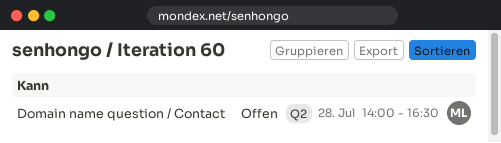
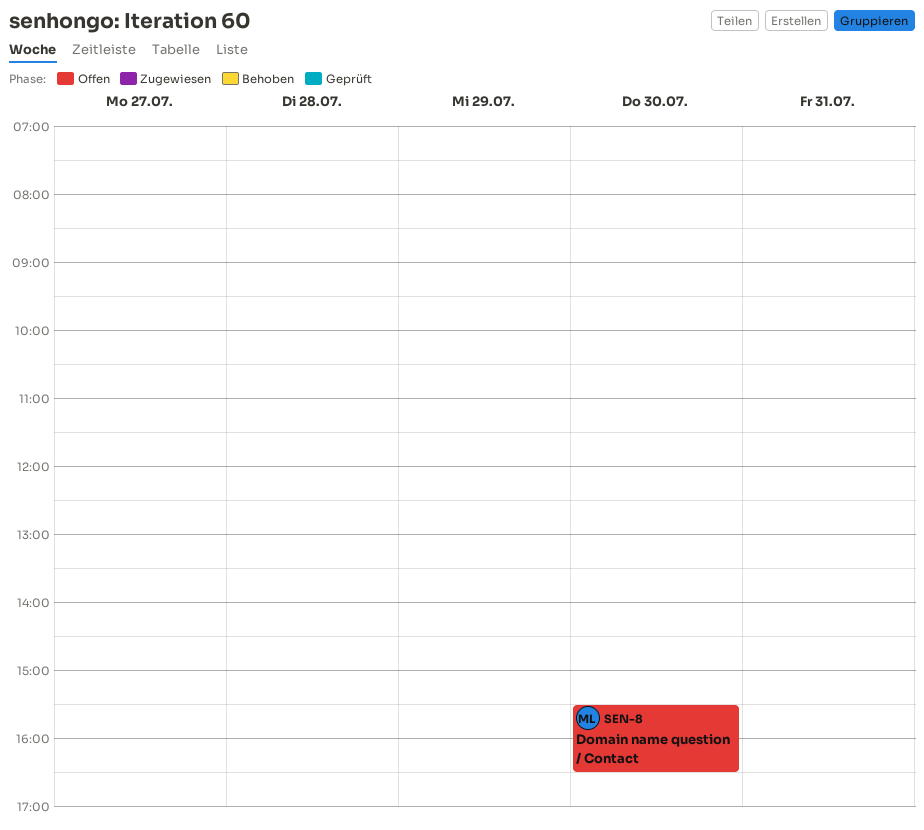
Domain name question / Contact, day: Jul 28 -> Jul 30
Domain name question / Contact, begins: 14:00 -> 15:30

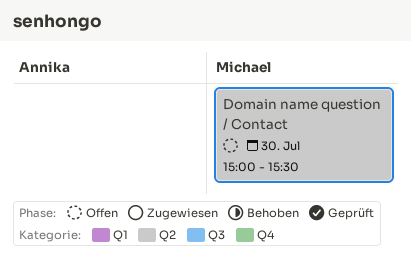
Domain name question / Contact, begins: 15:30 -> 15:00
Domain name question / Contact, ends: 16:30 -> 15:30

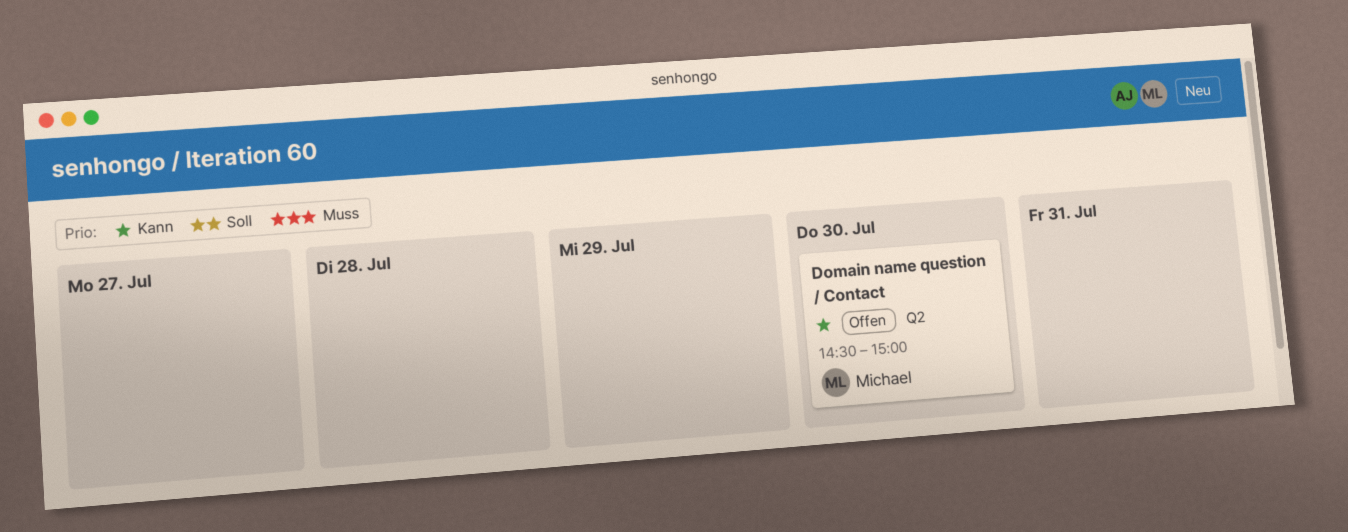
Domain name question / Contact, begins: 15:00 -> 14:30
Domain name question / Contact, ends: 15:30 -> 15:00

